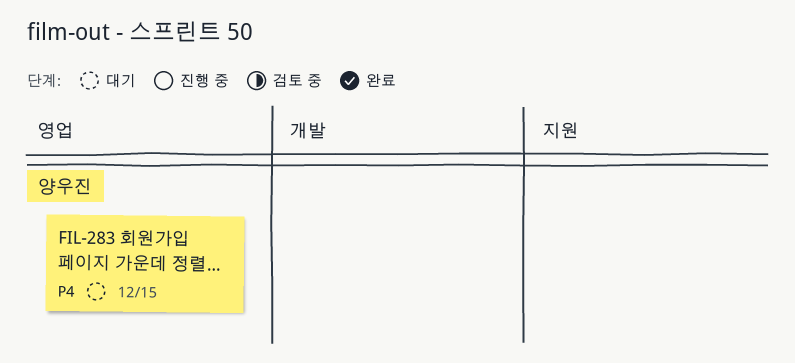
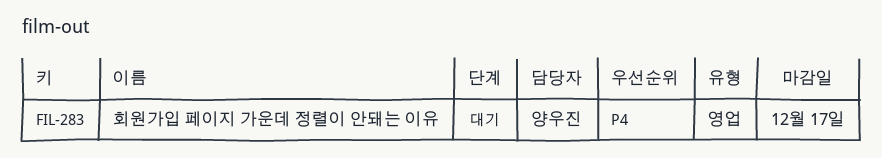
FIL-283, due: Dec 15 -> Dec 17

